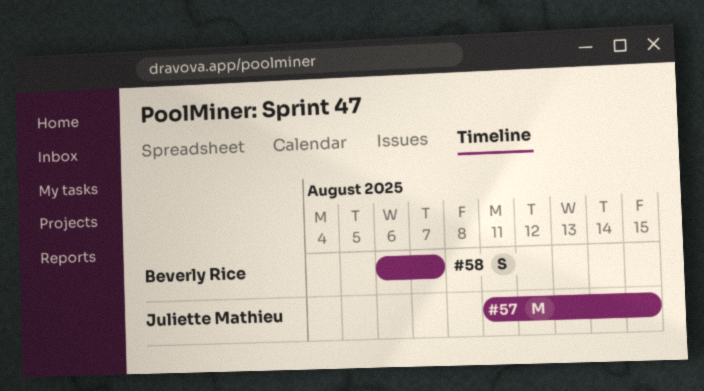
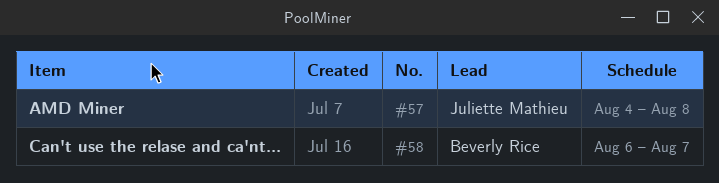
#57, start: Aug 11 -> Aug 4
#57, due: Aug 15 -> Aug 8

